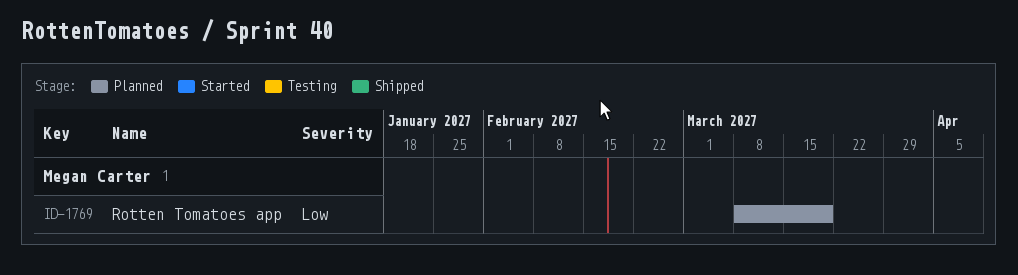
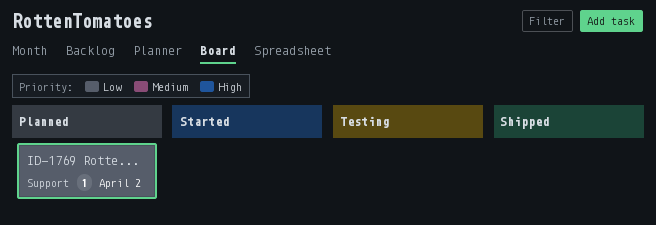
ID-1769, due: Mar 19 -> Apr 2

